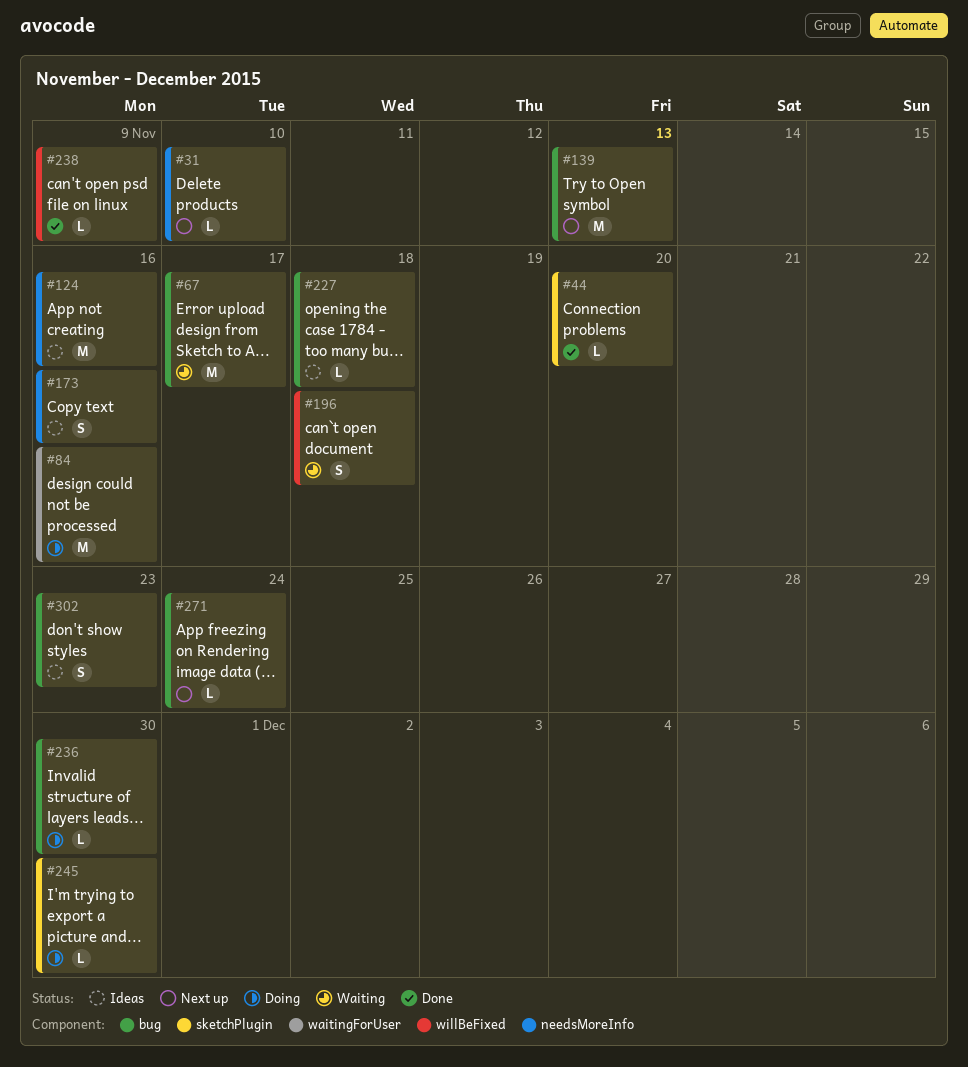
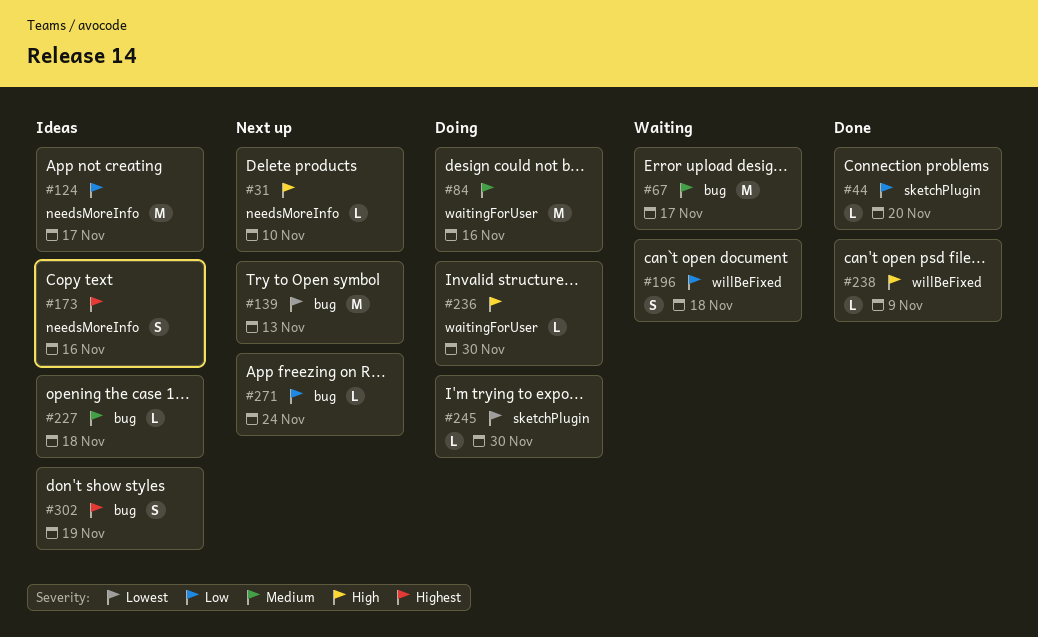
#124, due: Nov 16 -> Nov 17
#236, label: bug -> waitingForUser
#302, due: Nov 23 -> Nov 19

